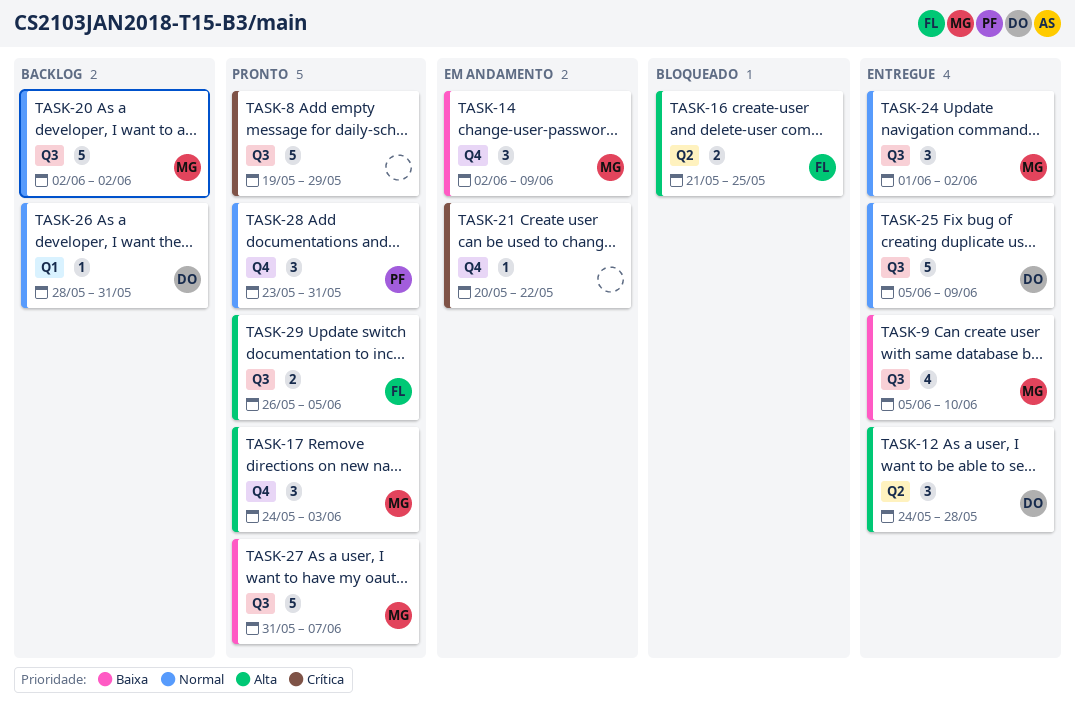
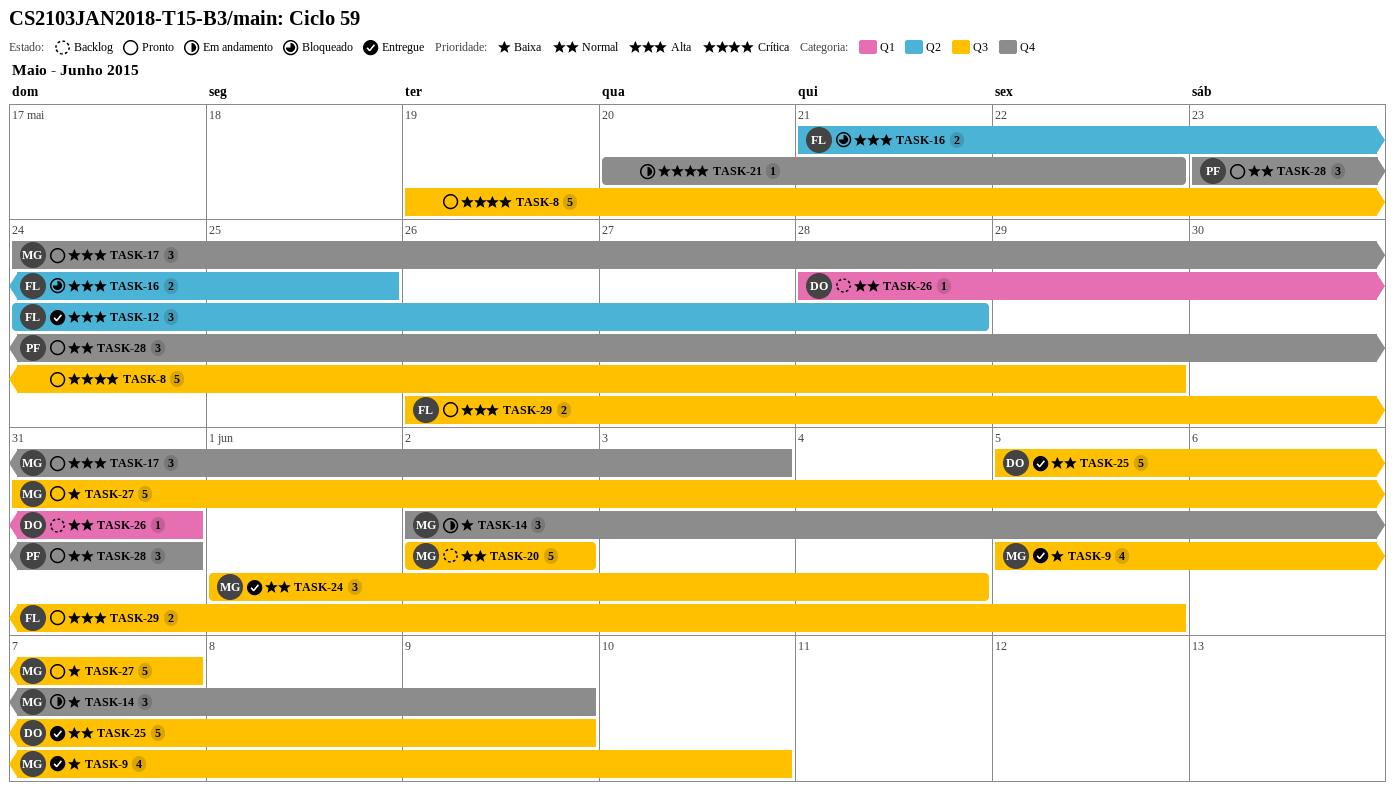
TASK-12, owner: DO -> FL
TASK-24, due: Jun 2 -> Jun 4

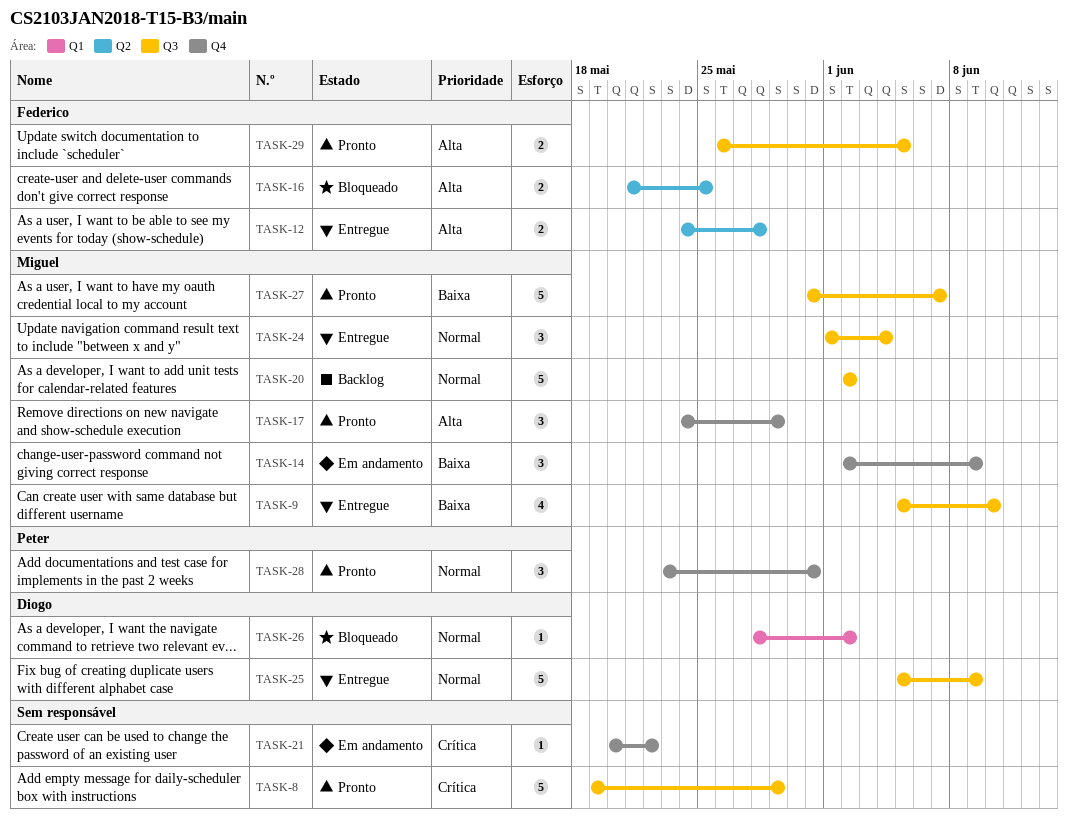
TASK-12, estimate: 3 -> 2
TASK-17, due: Jun 3 -> May 29
TASK-26, status: Backlog -> Bloqueado
TASK-26, due: May 31 -> Jun 2

